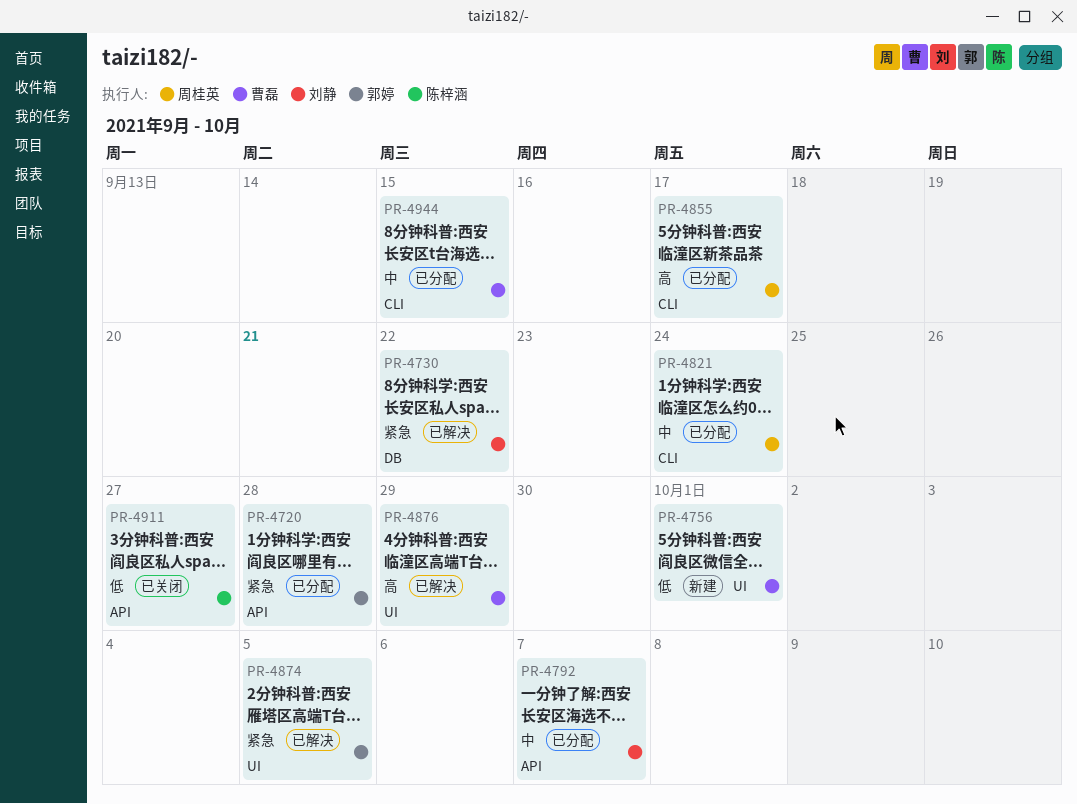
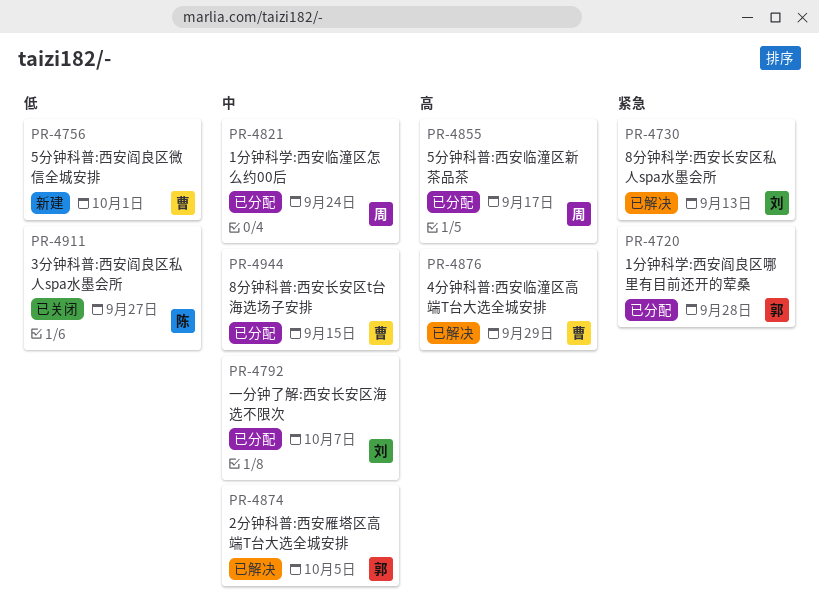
PR-4730, due: Sep 22 -> Sep 13
PR-4874, priority: 紧急 -> 中

